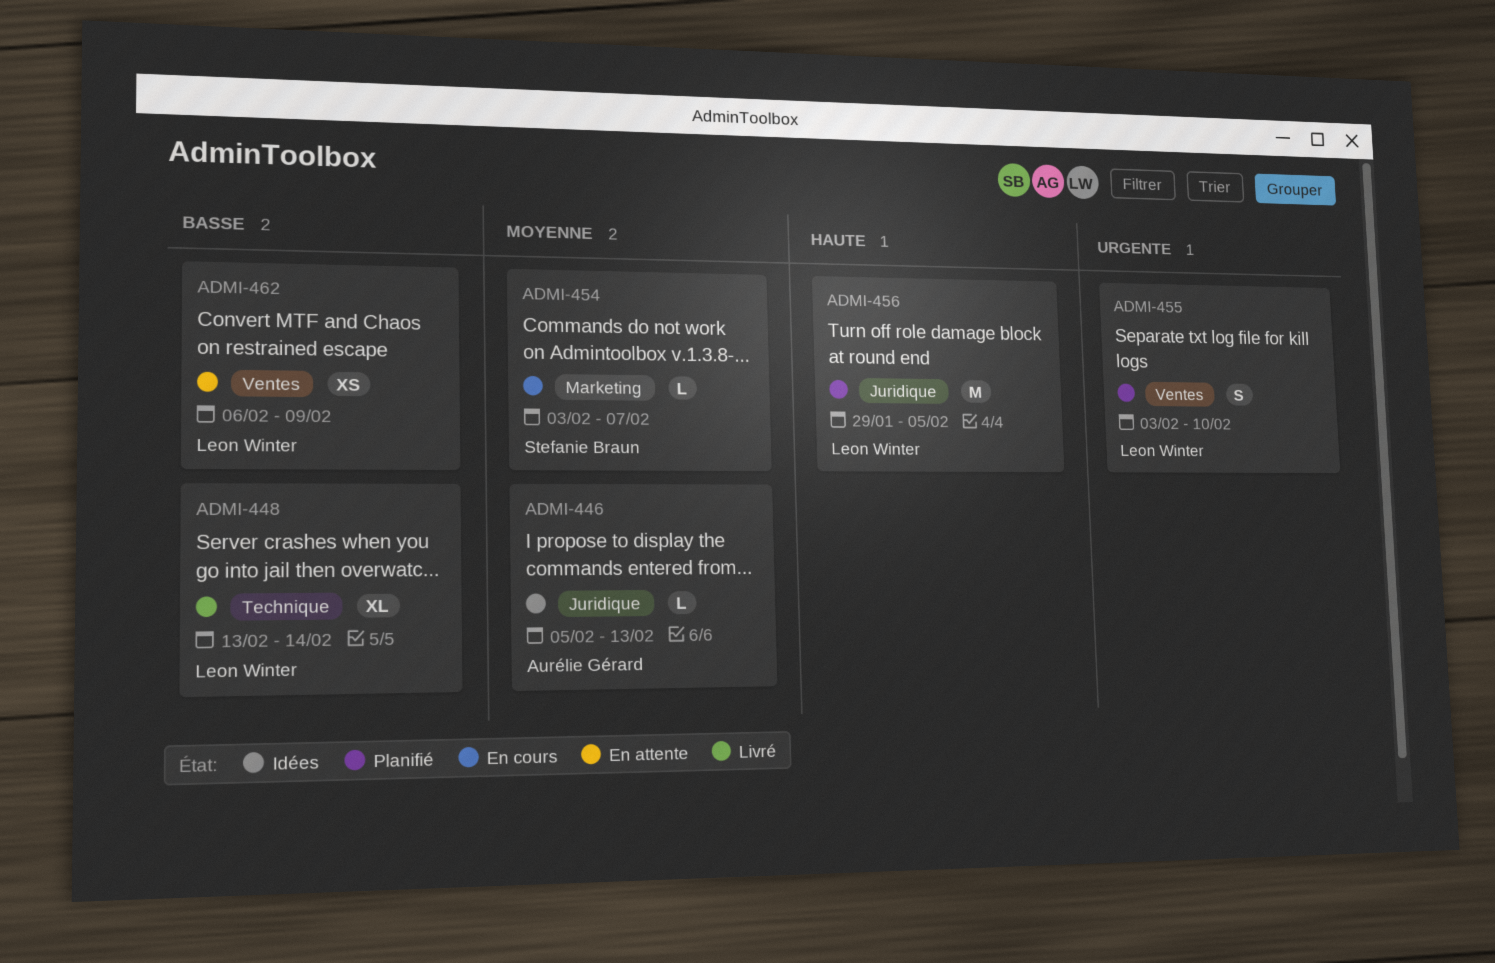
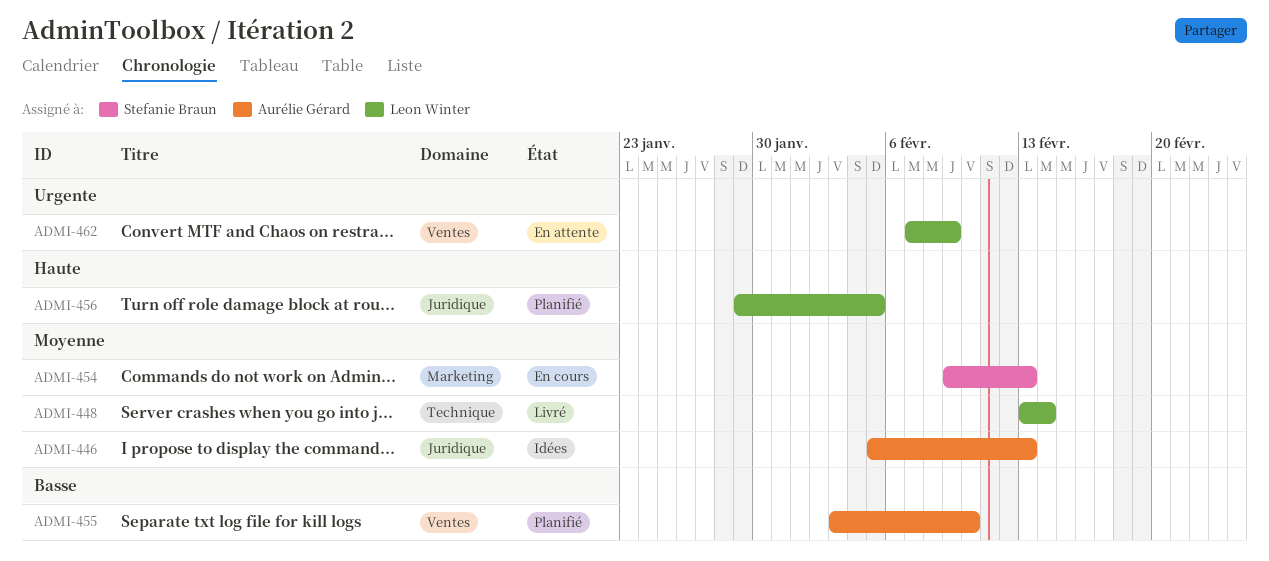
ADMI-448, priority: Basse -> Moyenne
ADMI-454, start: Feb 3 -> Feb 9
ADMI-454, due: Feb 7 -> Feb 13
ADMI-455, owner: Leon Winter -> Aurélie Gérard
ADMI-455, priority: Urgente -> Basse
ADMI-462, priority: Basse -> Urgente
ADMI-462, start: Feb 6 -> Feb 7

